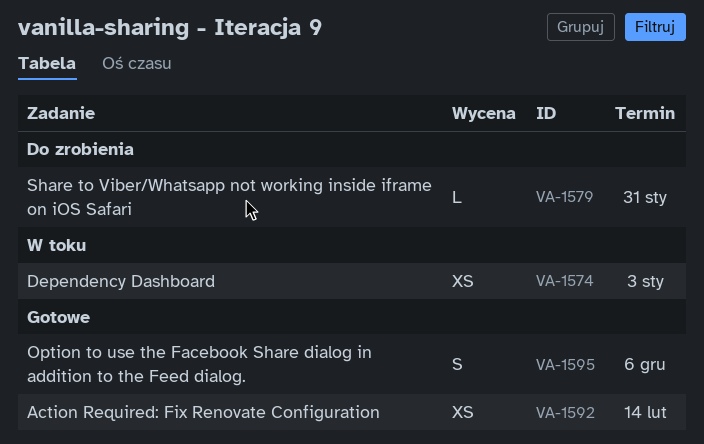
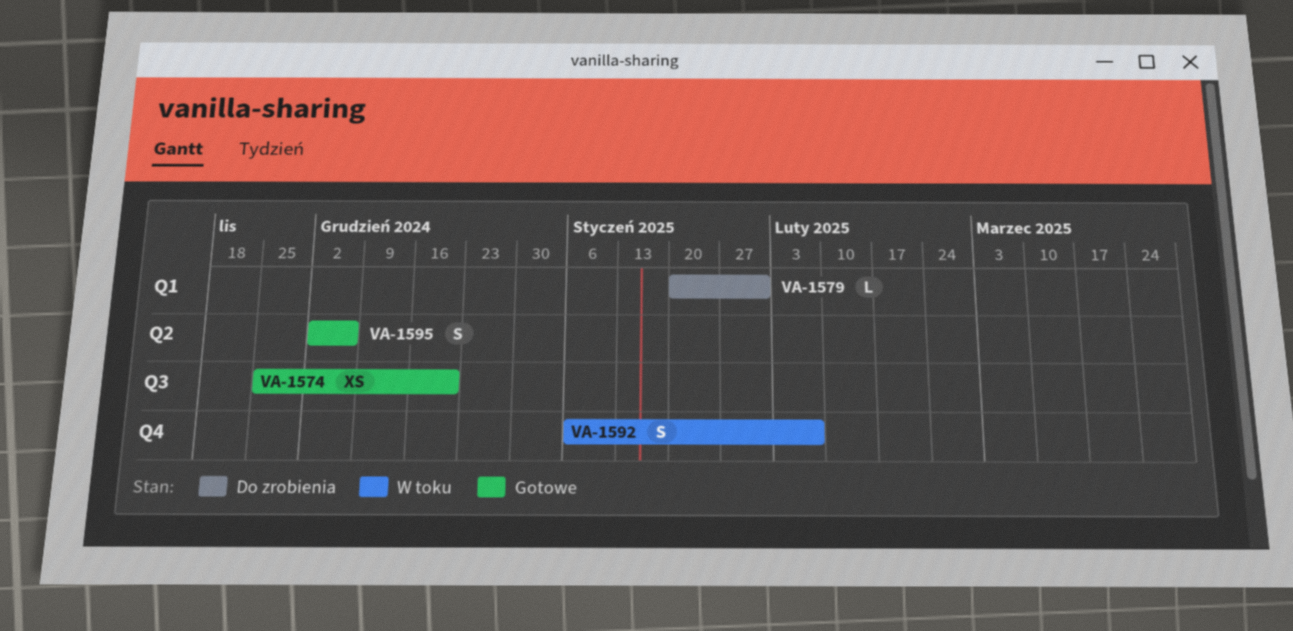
VA-1574, status: W toku -> Gotowe
VA-1574, due: Jan 3 -> Dec 20
VA-1592, status: Gotowe -> W toku
VA-1592, estimate: XS -> S
VA-1592, due: Feb 14 -> Feb 7

